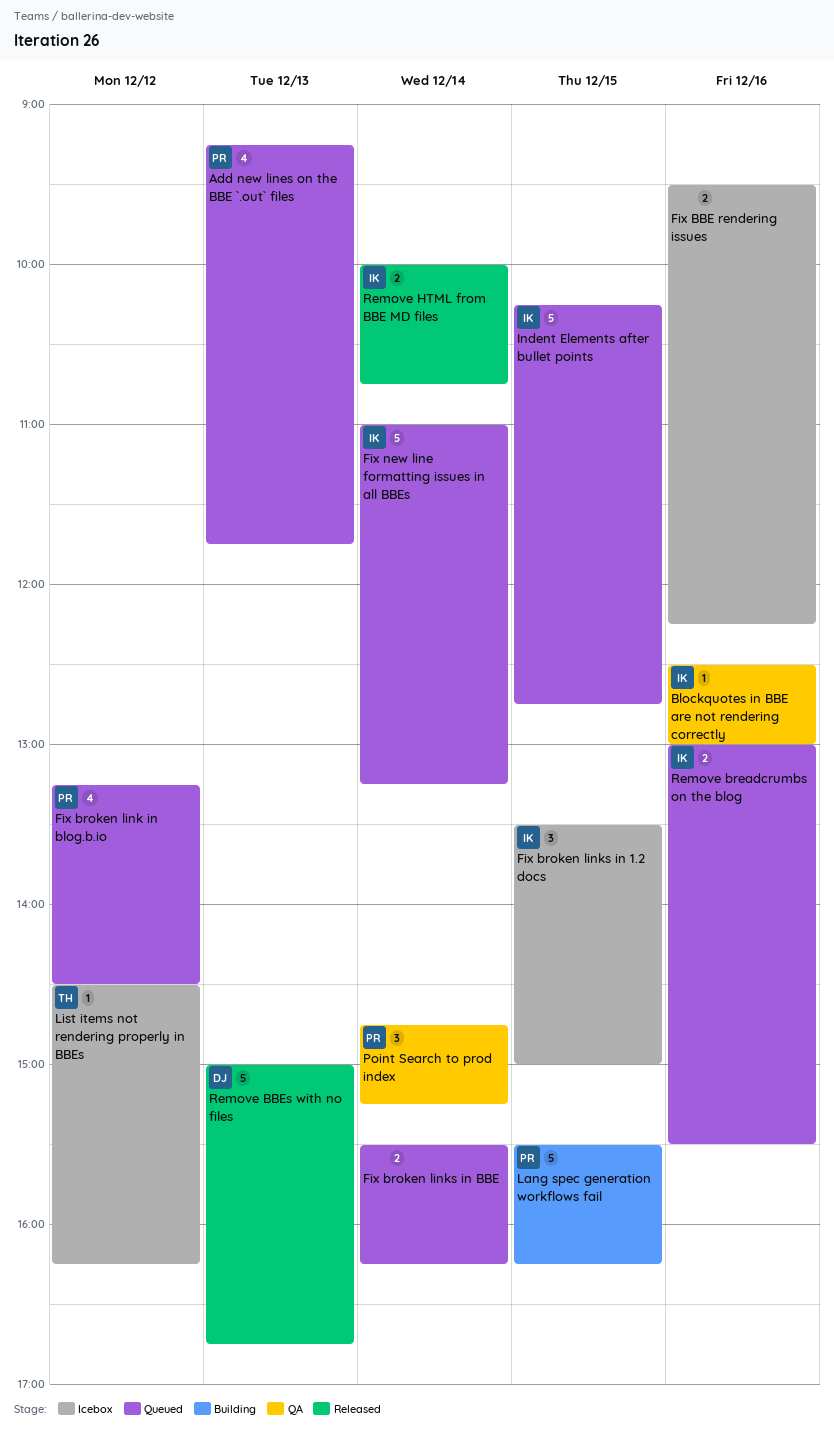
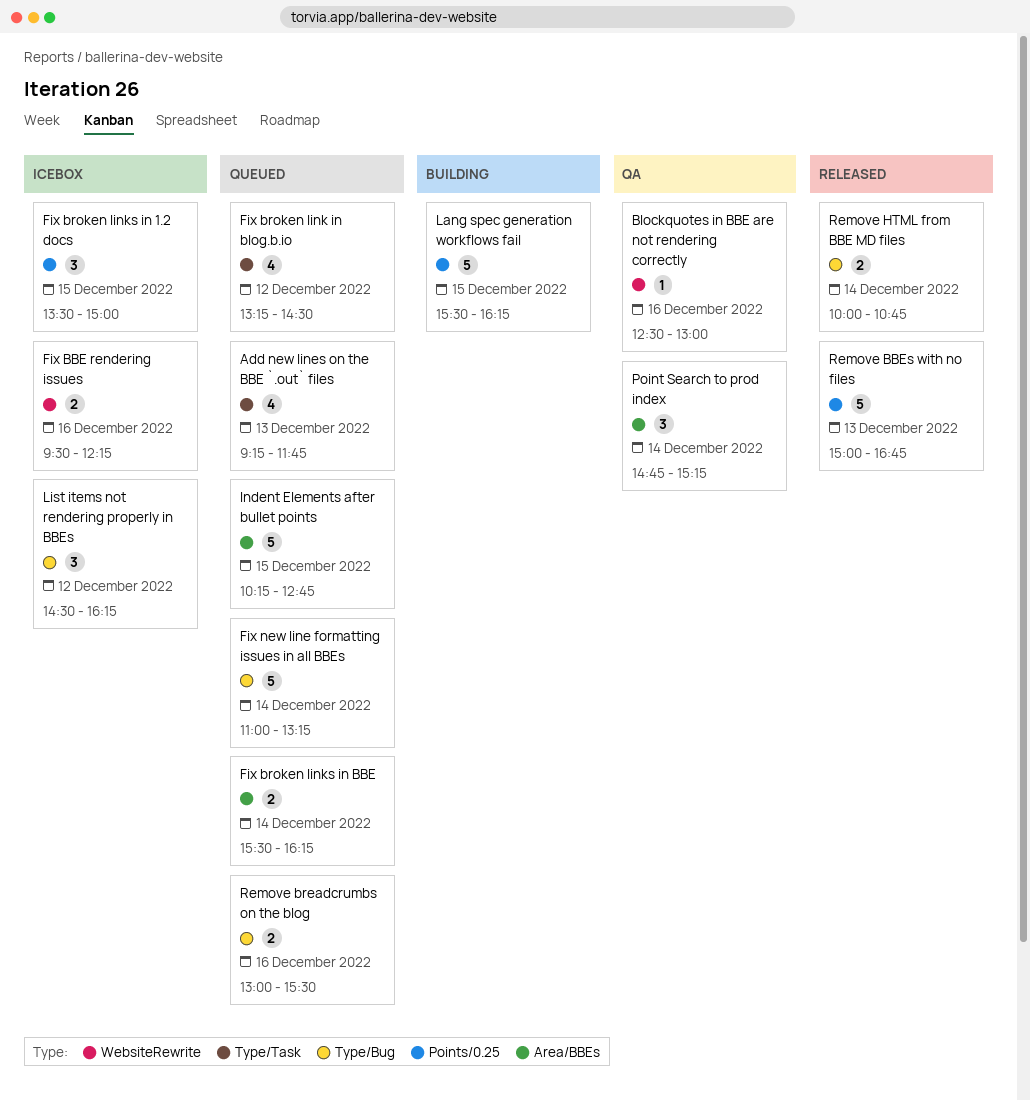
List items not rendering properly in BBEs, estimate: 1 -> 3

